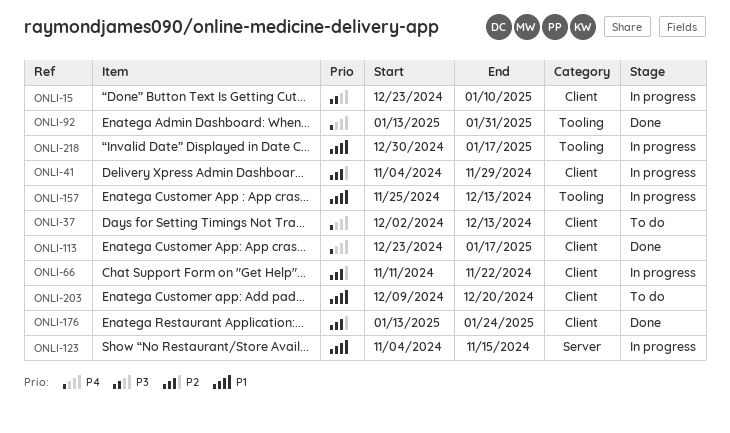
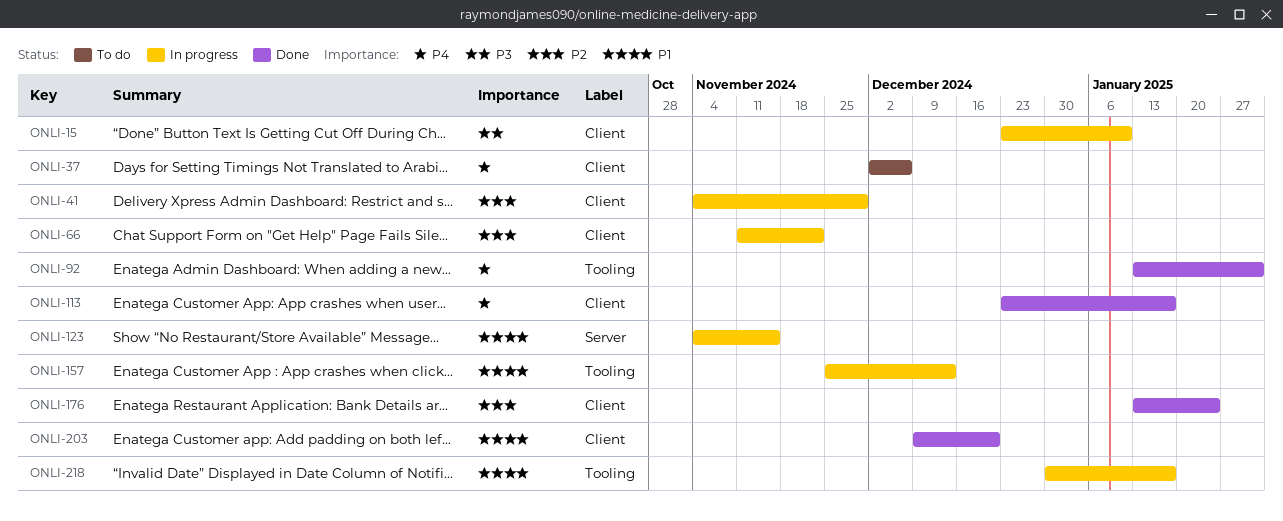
ONLI-37, due: Dec 13 -> Dec 6
ONLI-203, status: To do -> Done

